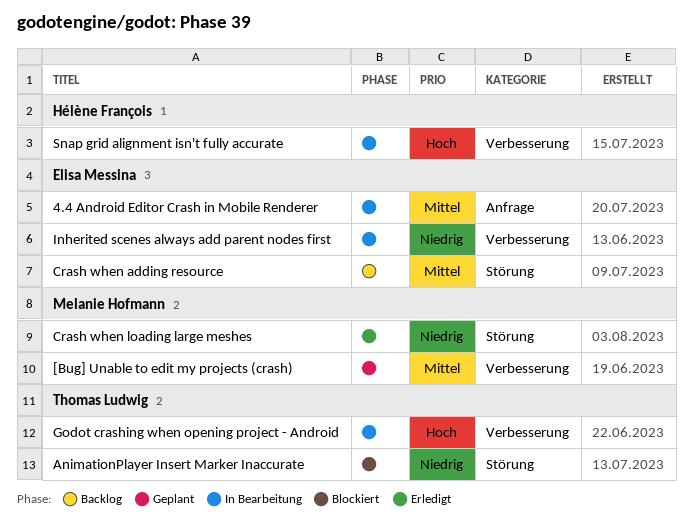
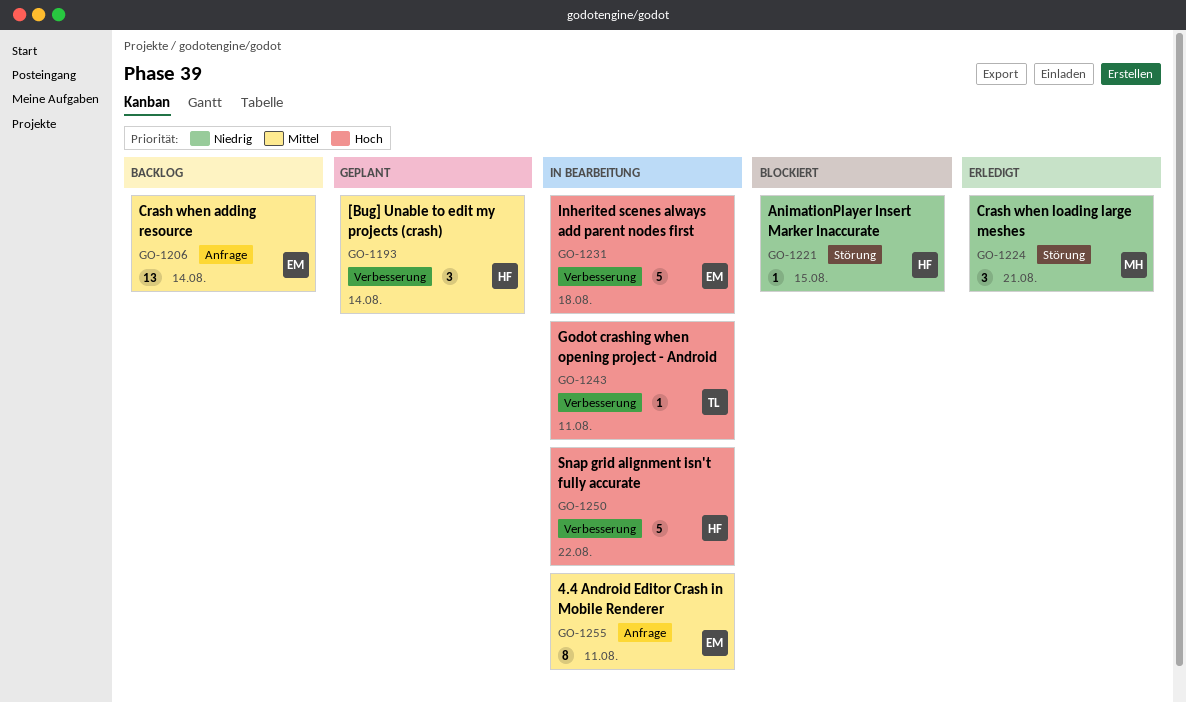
[Bug] Unable to edit my projects (crash), owner: Melanie Hofmann -> Hélène François
AnimationPlayer Insert Marker Inaccurate, owner: Thomas Ludwig -> Hélène François
Crash when adding resource, label: Störung -> Anfrage
Inherited scenes always add parent nodes first, priority: Niedrig -> Hoch

